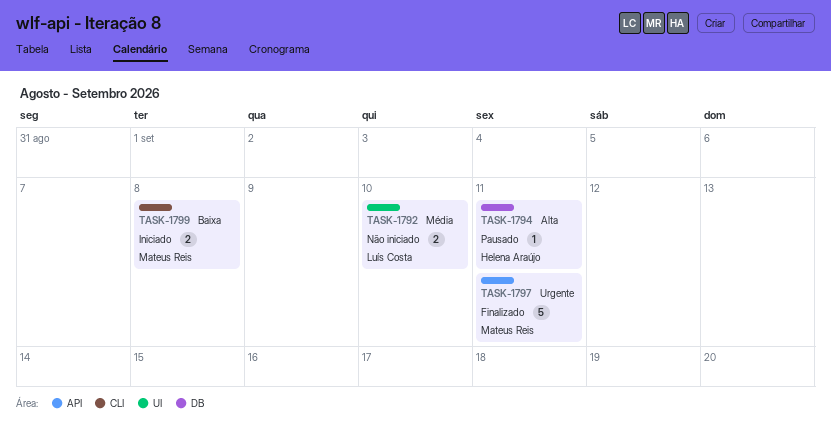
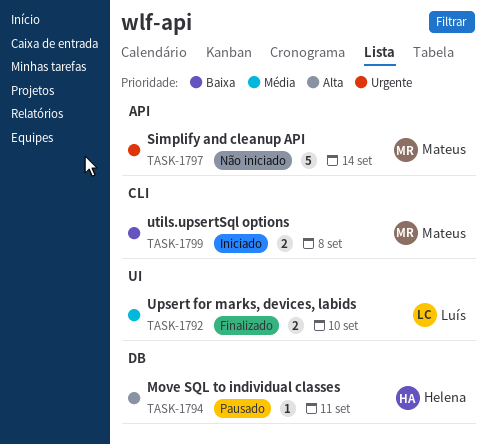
TASK-1792, status: Não iniciado -> Finalizado
TASK-1797, status: Finalizado -> Não iniciado
TASK-1797, due: Sep 11 -> Sep 14

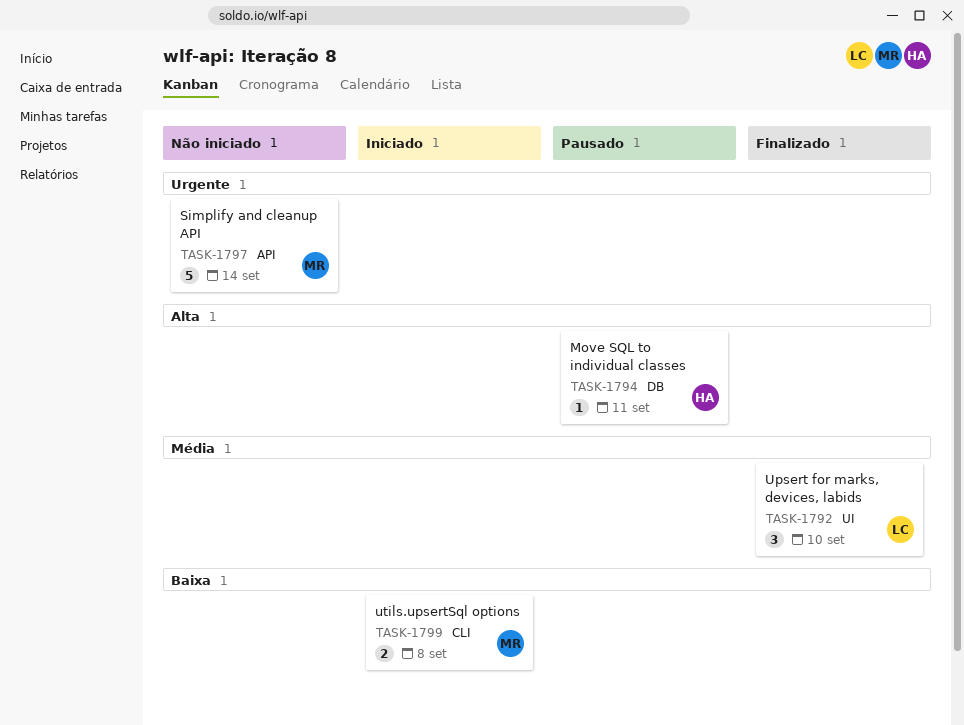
TASK-1792, estimate: 2 -> 3

